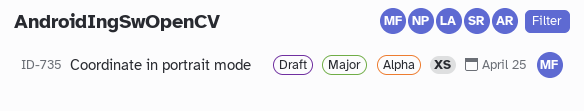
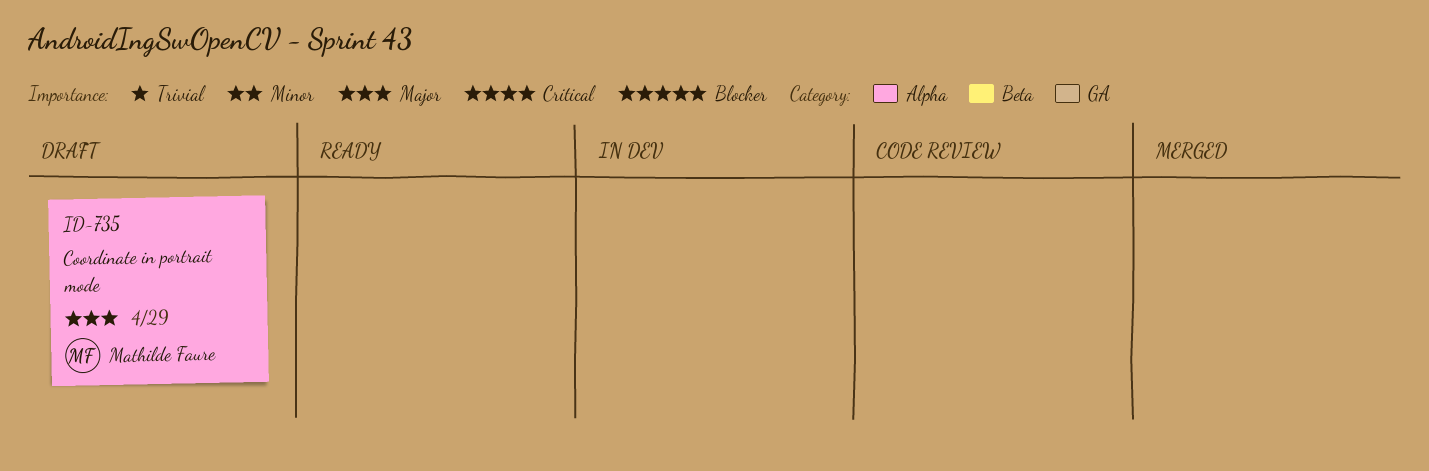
ID-735, due: Apr 25 -> Apr 29

